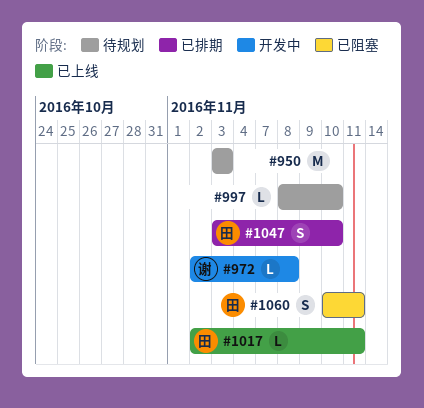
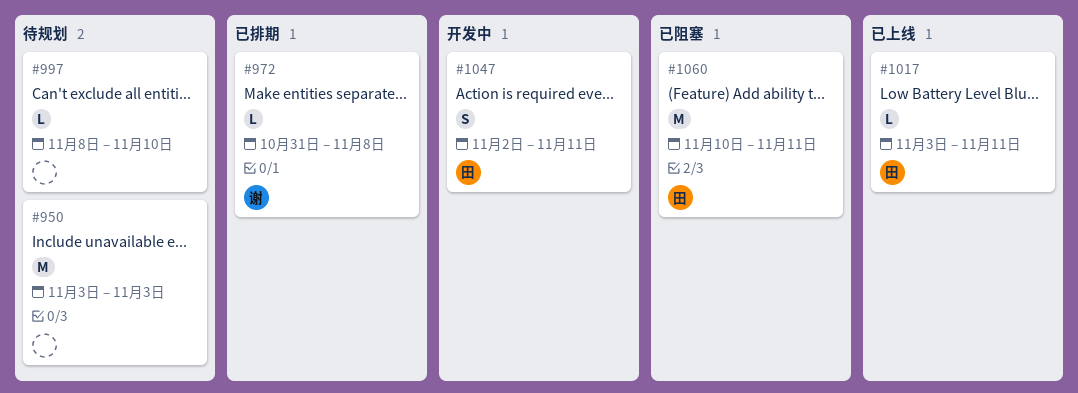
#972, status: 开发中 -> 已排期
#972, start: Nov 2 -> Oct 31
#1017, start: Nov 2 -> Nov 3
#1047, status: 已排期 -> 开发中
#1047, start: Nov 3 -> Nov 2
#1047, due: Nov 10 -> Nov 11
#1060, estimate: S -> M

